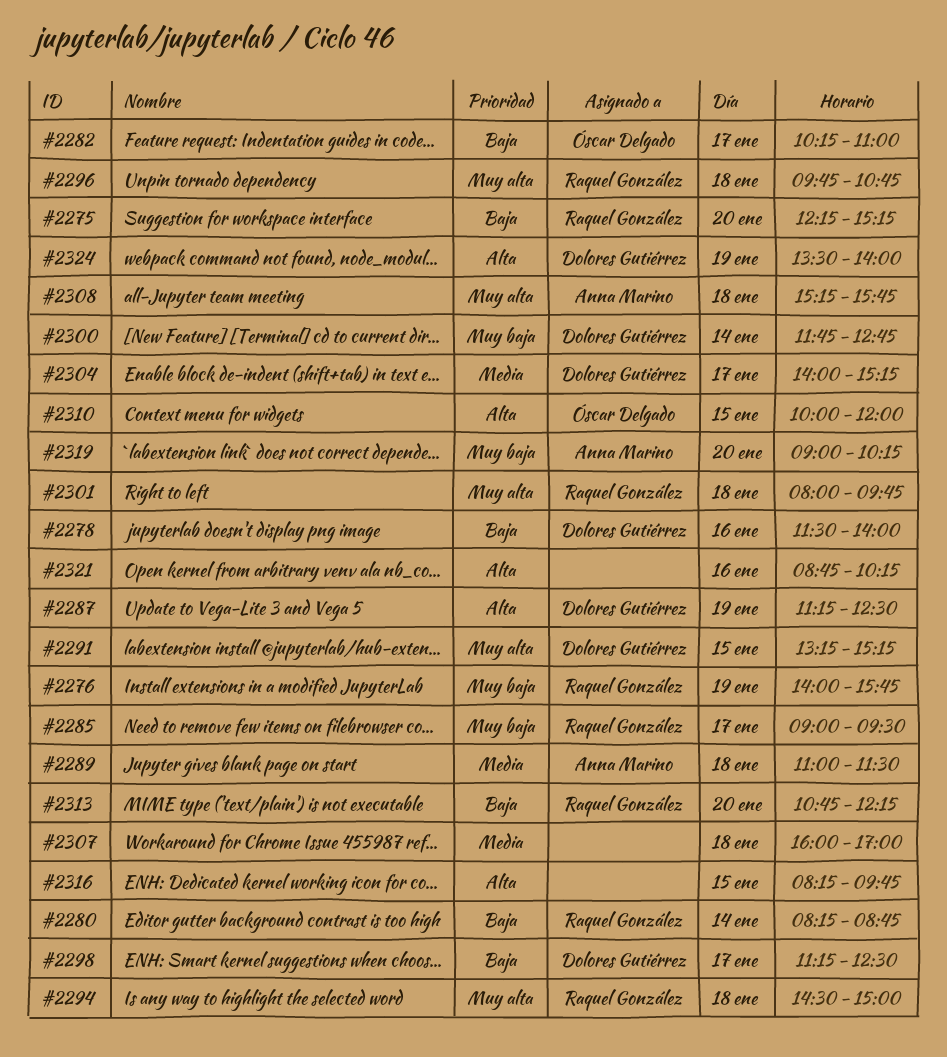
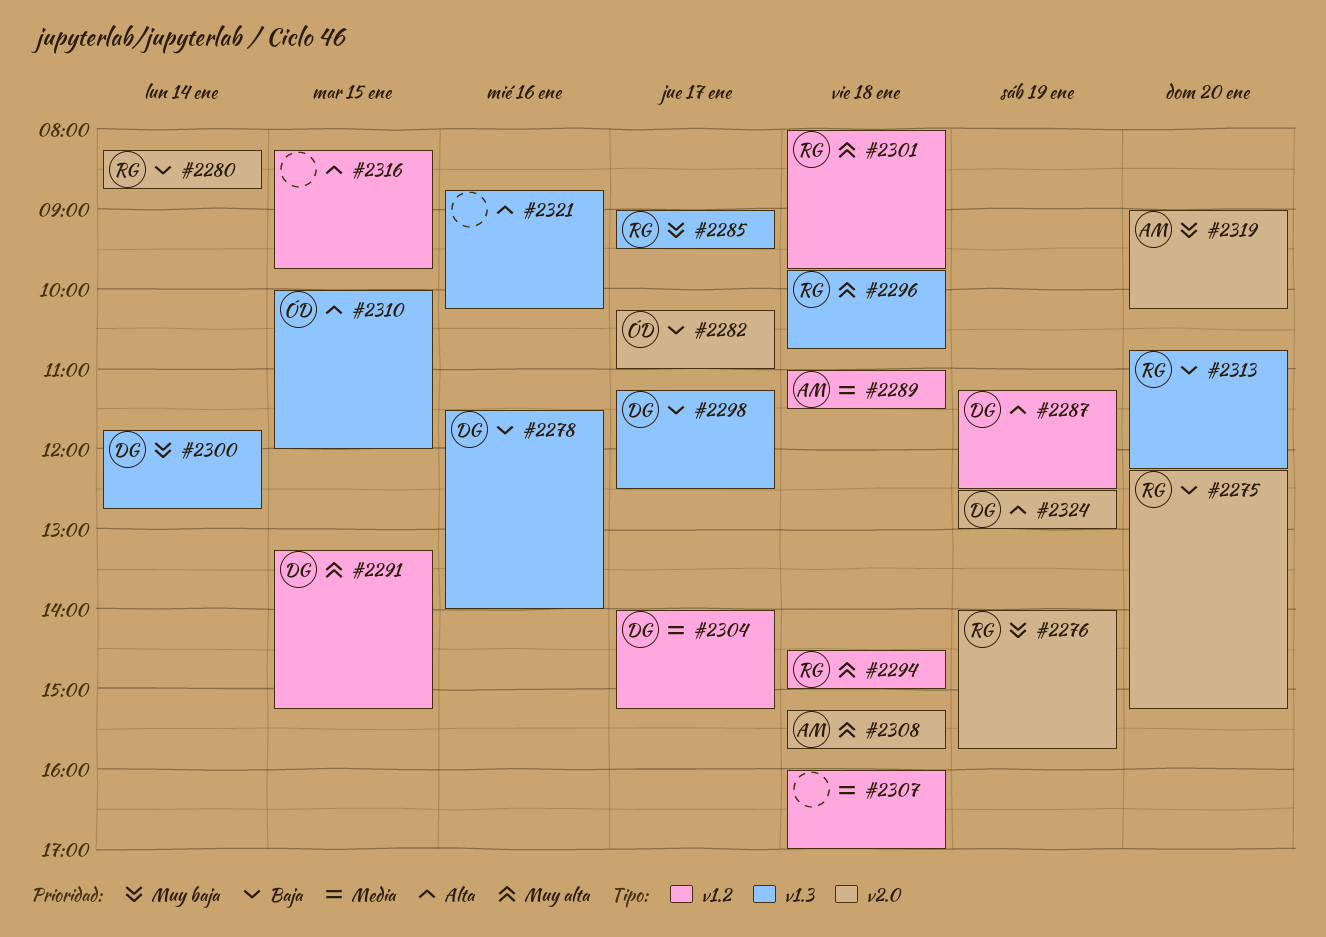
#2324, begins: 13:30 -> 12:30
#2324, ends: 14:00 -> 13:00

